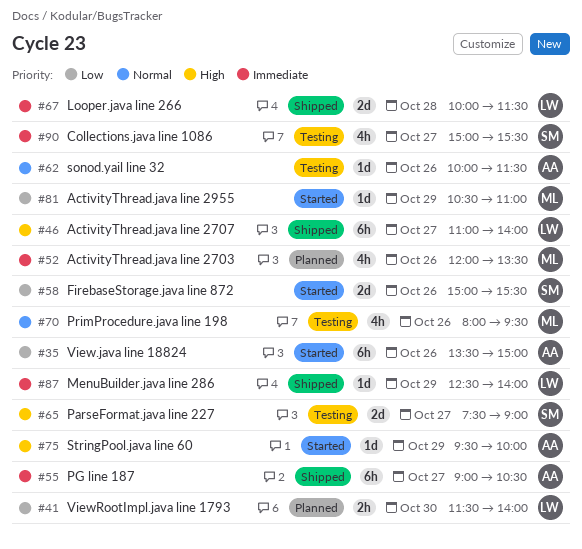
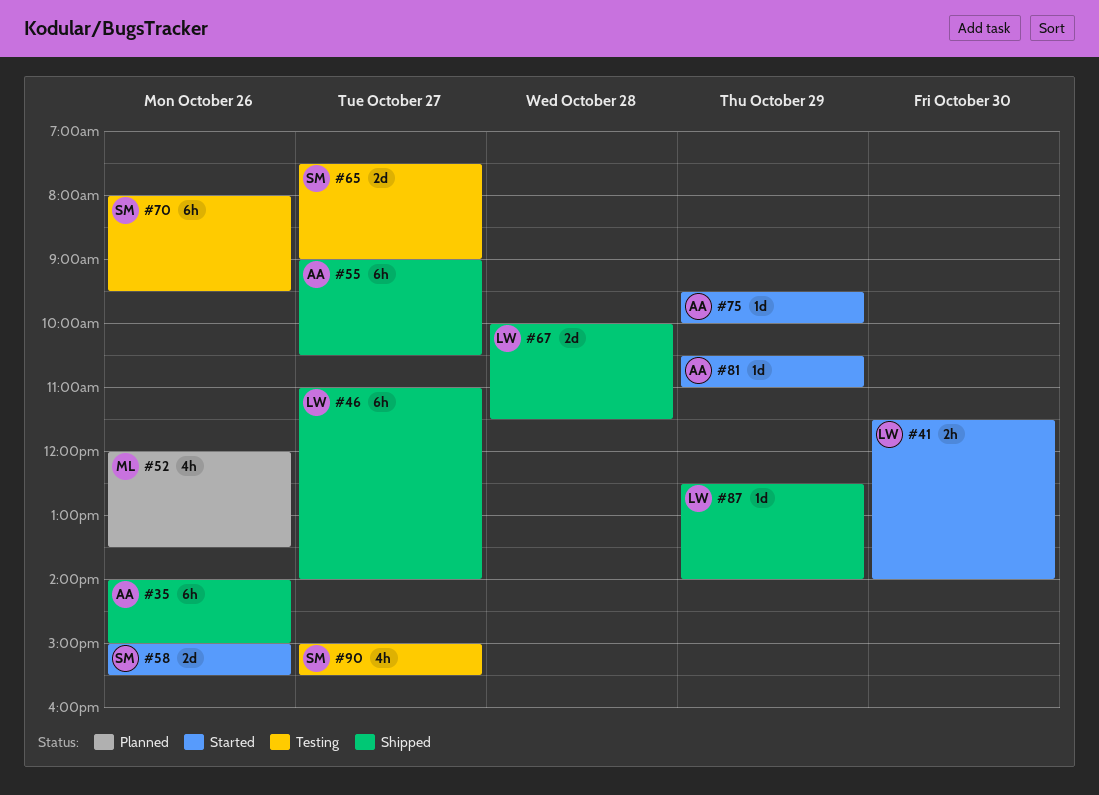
#35, status: Started -> Shipped
#35, begins: 13:30 -> 14:00
#41, status: Planned -> Started
#62: present -> none
#70, owner: ML -> SM
#70, estimate: 4h -> 6h
#81, owner: ML -> AA

